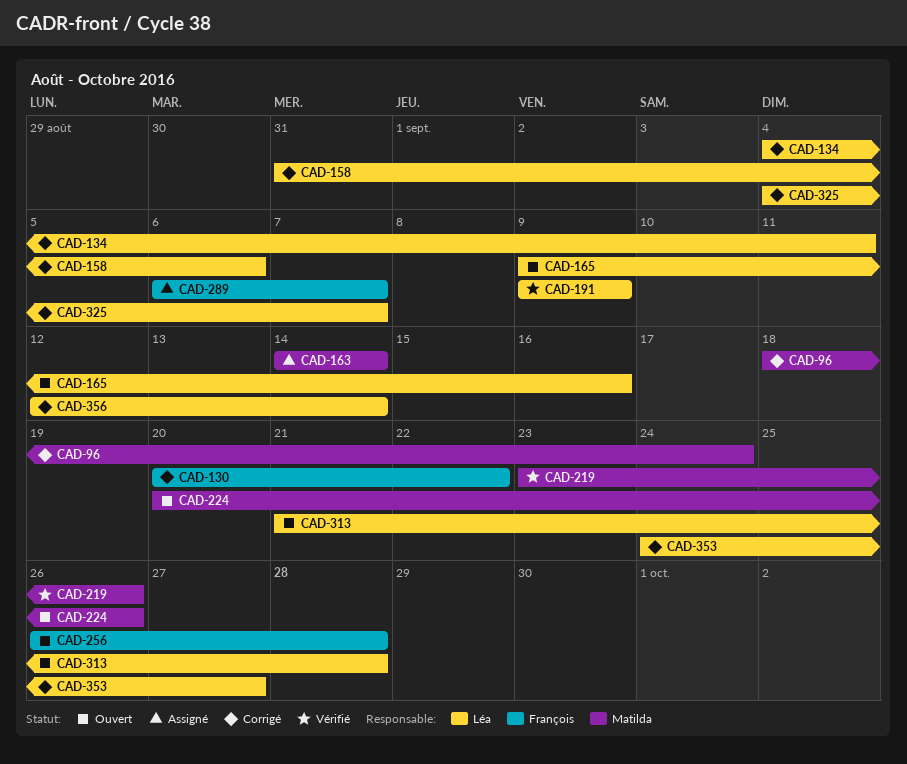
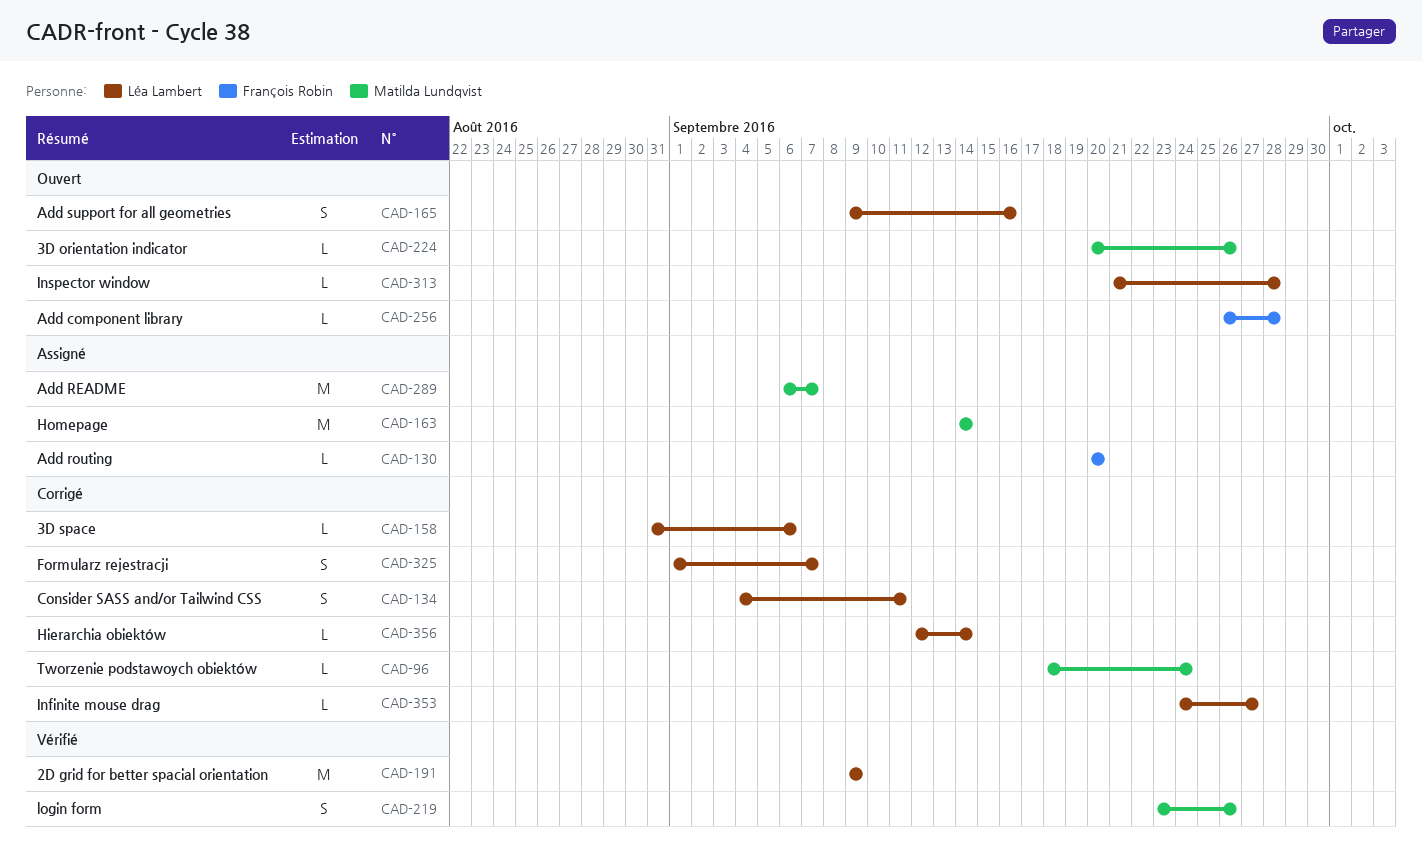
CAD-130, status: Corrigé -> Assigné
CAD-130, due: Sep 22 -> Sep 20
CAD-289, owner: François Robin -> Matilda Lundqvist
CAD-325, start: Sep 4 -> Sep 1

